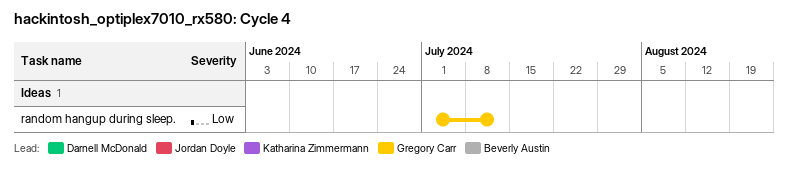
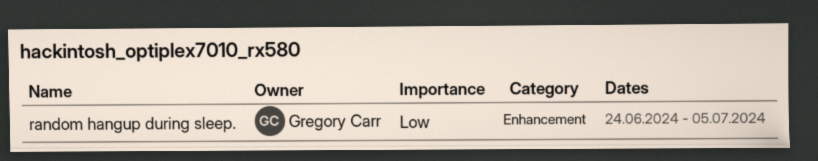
random hangup during sleep., start: Jul 1 -> Jun 24
random hangup during sleep., due: Jul 12 -> Jul 5

